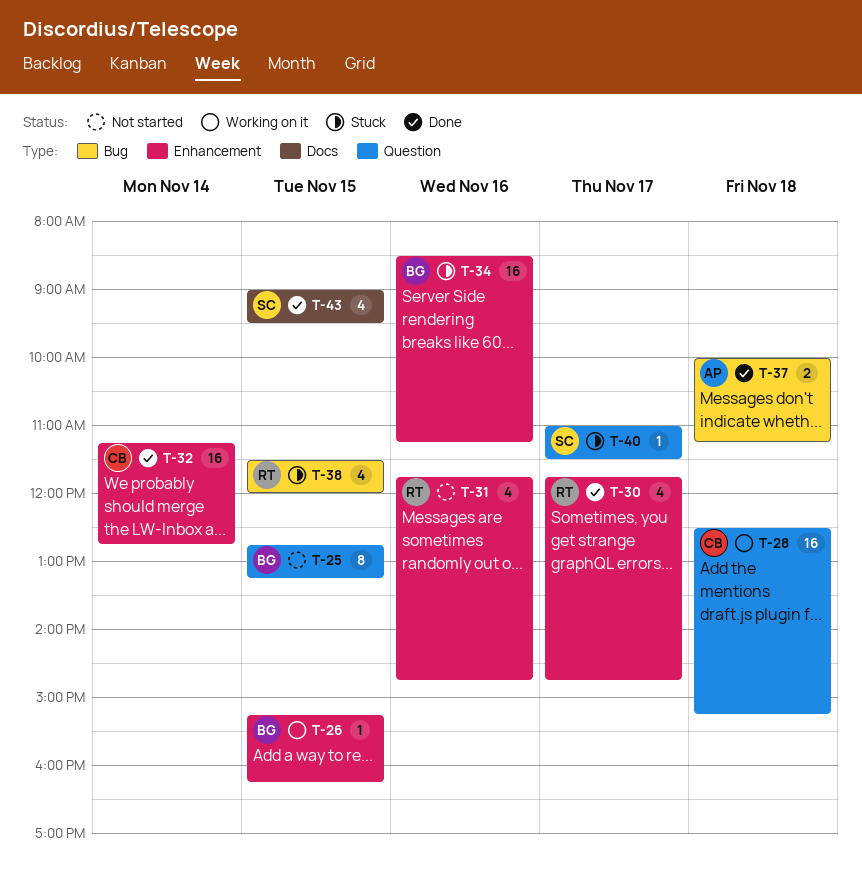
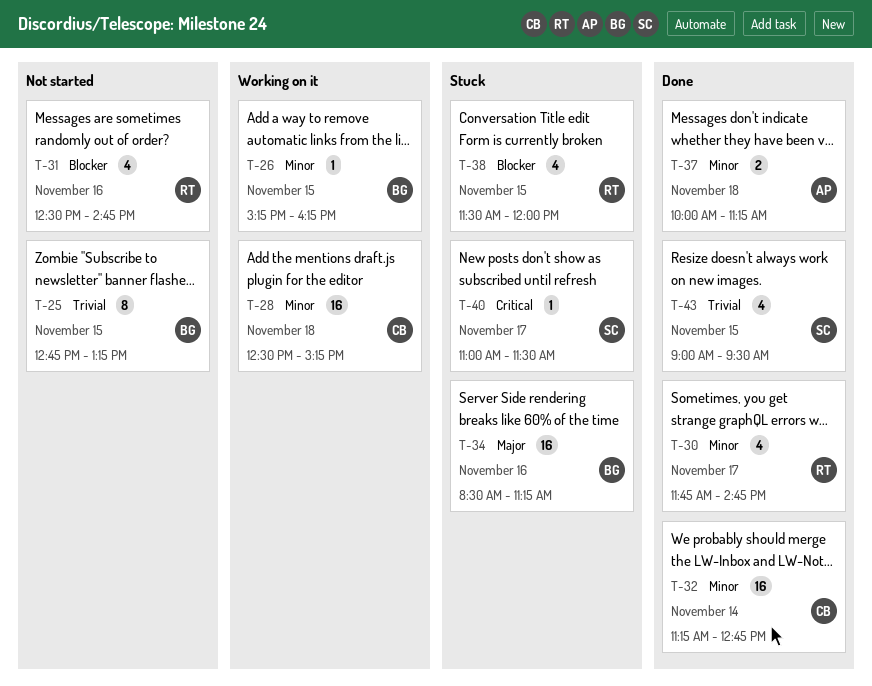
T-31, begins: 11:45 -> 12:30

